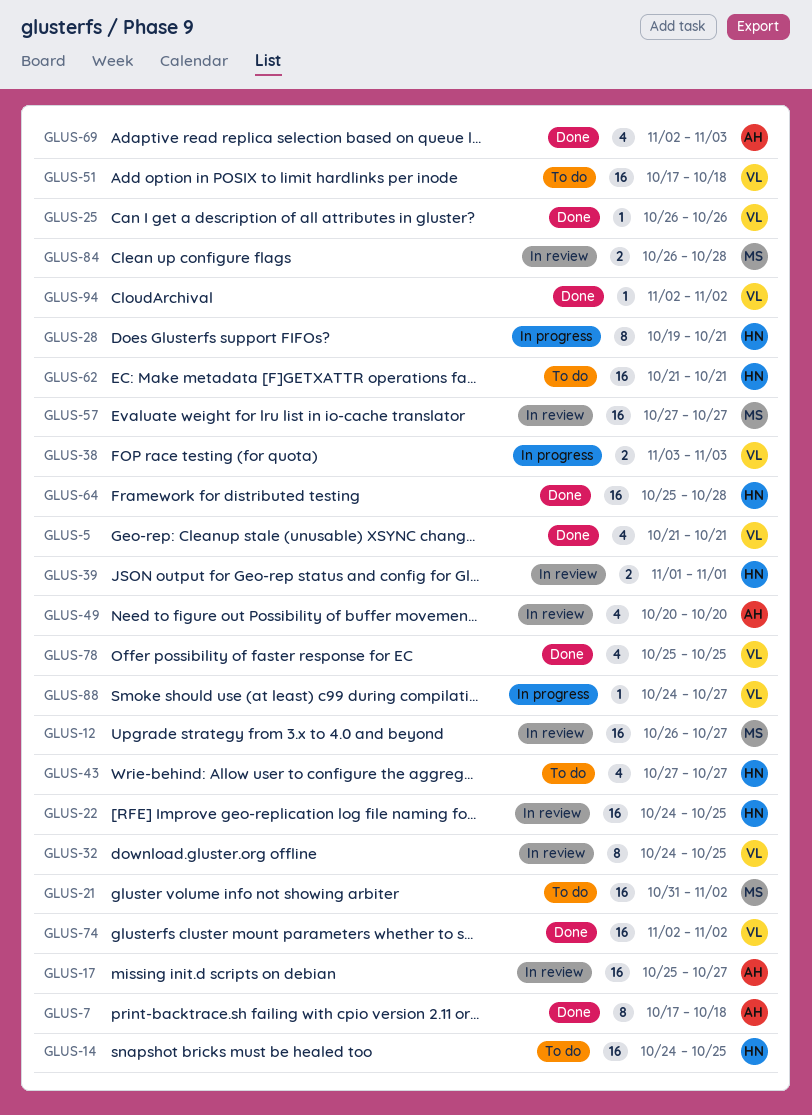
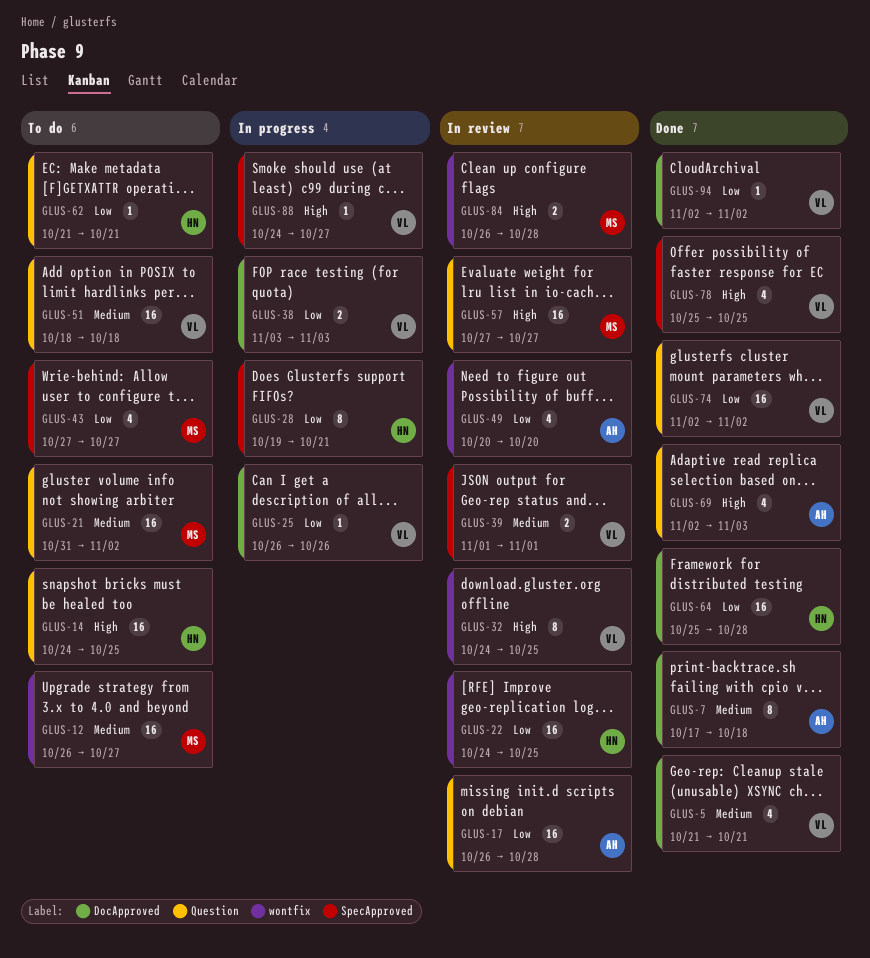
GLUS-12, status: In review -> To do
GLUS-17, start: Oct 25 -> Oct 26
GLUS-17, due: Oct 27 -> Oct 28
GLUS-25, status: Done -> In progress
GLUS-39, owner: HN -> VL
GLUS-43, owner: HN -> MS
GLUS-51, start: Oct 17 -> Oct 18
GLUS-62, estimate: 16 -> 1

